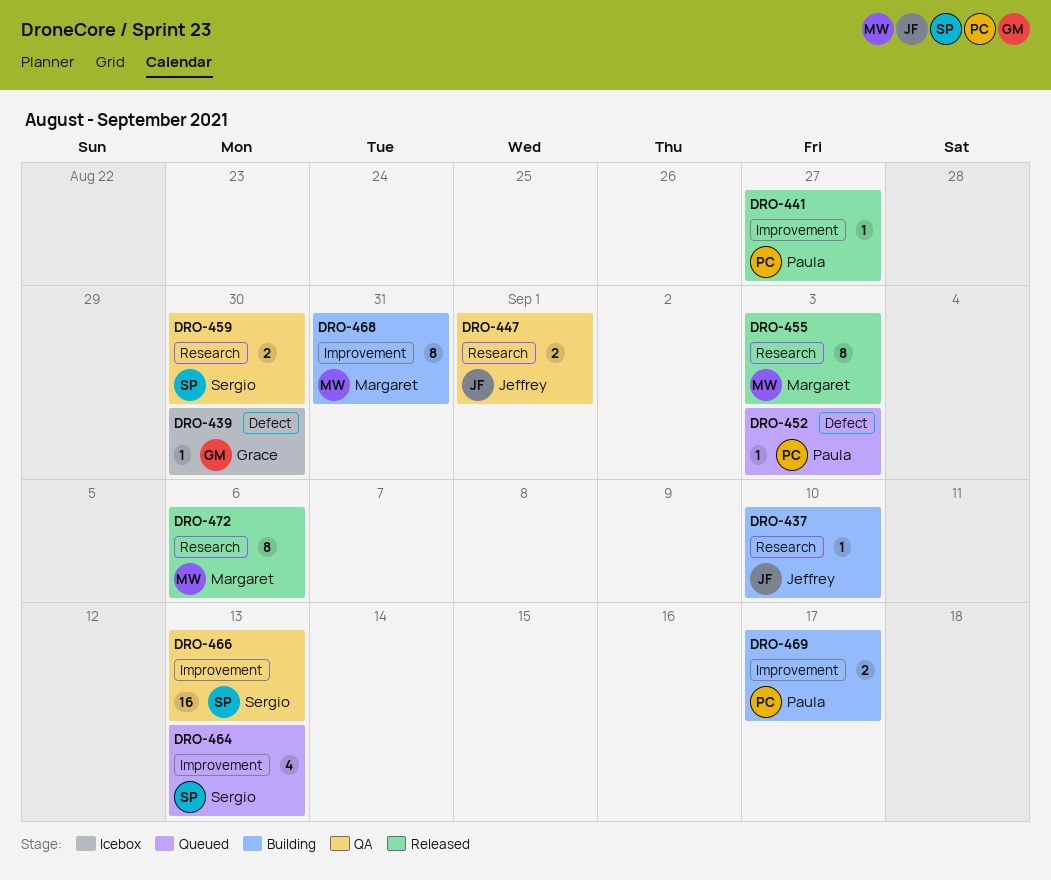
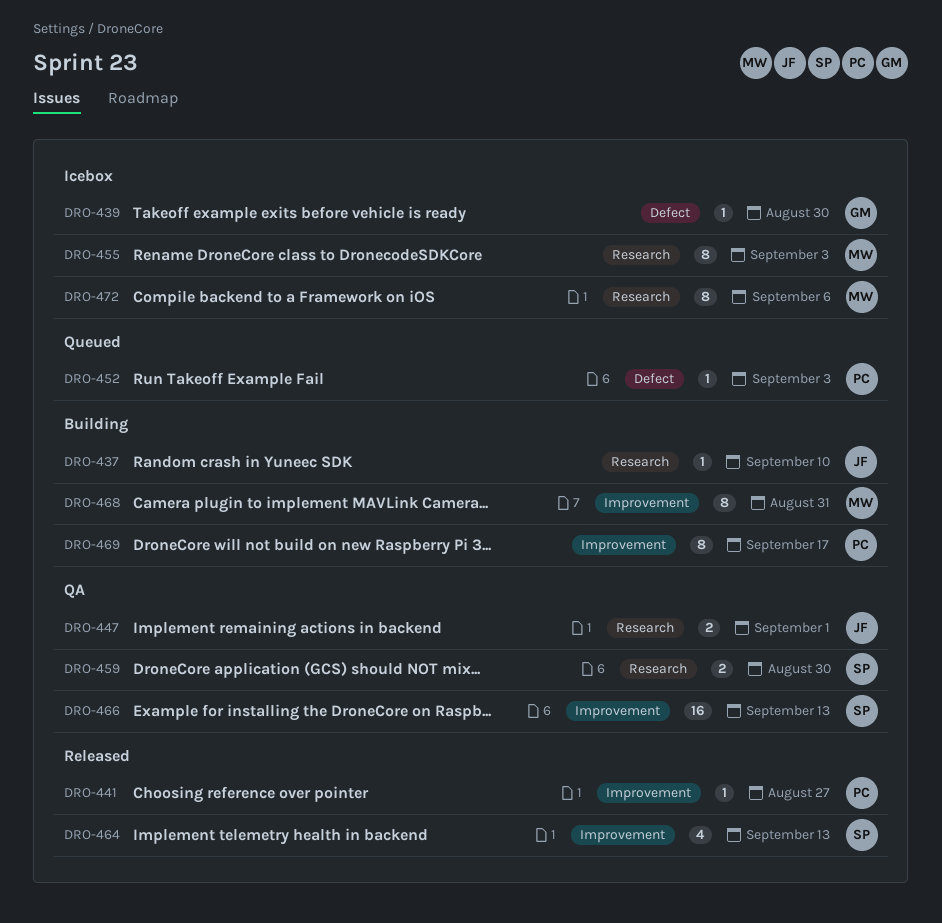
DRO-455, status: Released -> Icebox
DRO-464, status: Queued -> Released
DRO-469, estimate: 2 -> 8
DRO-472, status: Released -> Icebox

